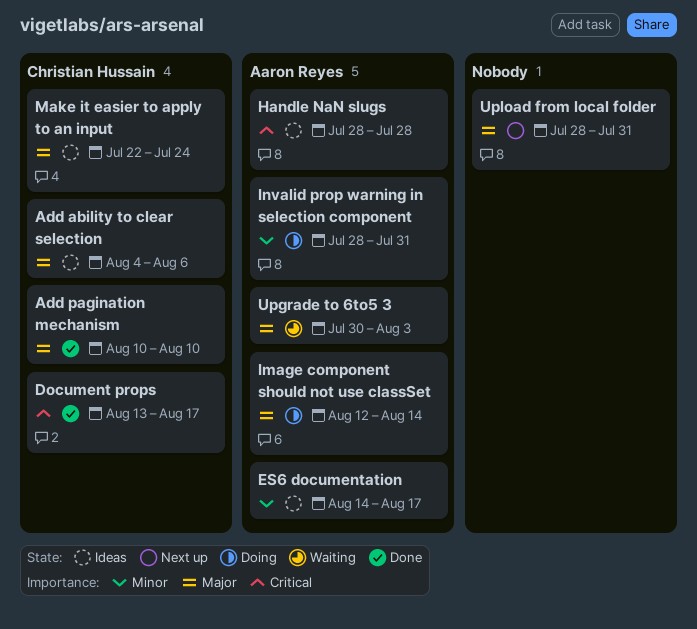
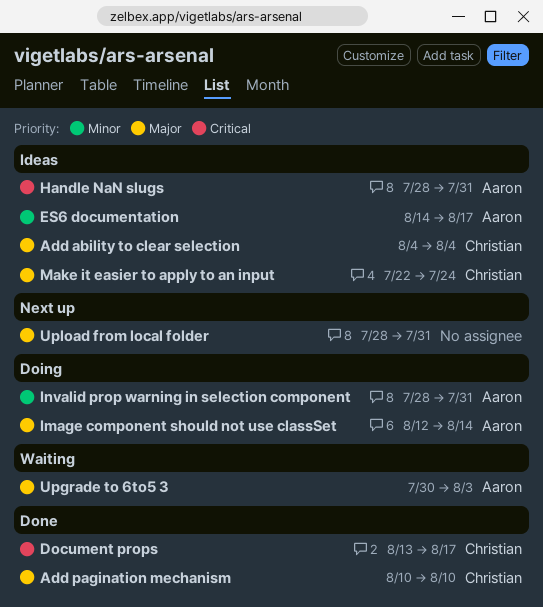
Add ability to clear selection, due: Aug 6 -> Aug 4
Handle NaN slugs, due: Jul 28 -> Jul 31

